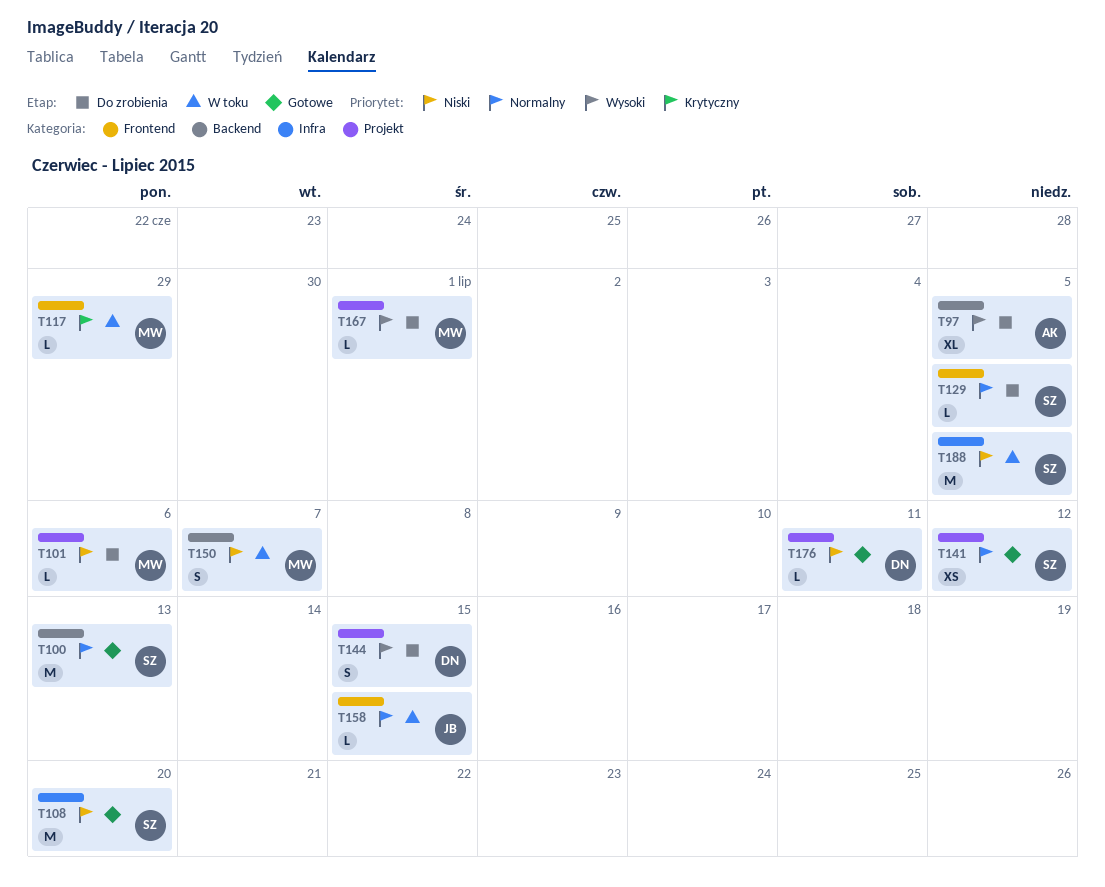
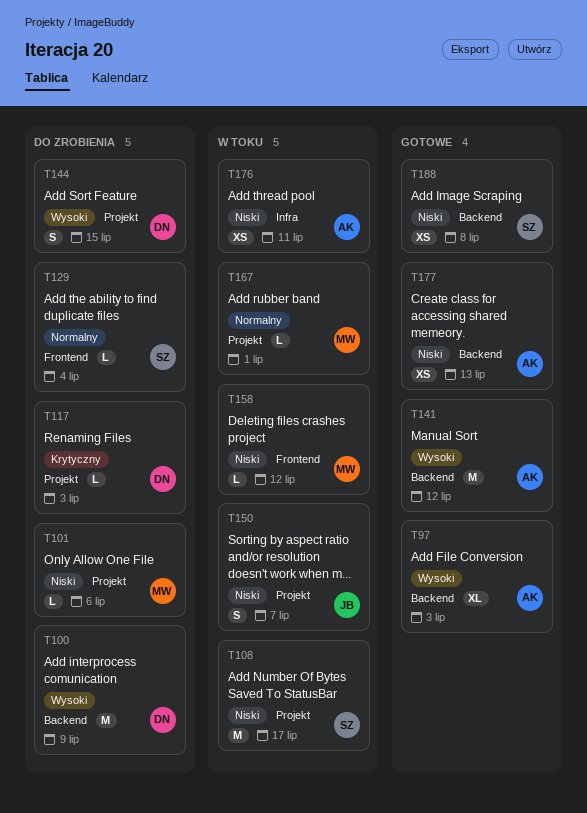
T97, status: Do zrobienia -> Gotowe
T97, due: Jul 5 -> Jul 3
T100, status: Gotowe -> Do zrobienia
T100, owner: SZ -> DN
T100, priority: Normalny -> Wysoki
T100, due: Jul 13 -> Jul 9
T108, status: Gotowe -> W toku
T108, label: Infra -> Projekt
T108, due: Jul 20 -> Jul 17
T117, status: W toku -> Do zrobienia
T117, owner: MW -> DN
T117, label: Frontend -> Projekt
T117, due: Jun 29 -> Jul 3
T129, due: Jul 5 -> Jul 4
T141, owner: SZ -> AK
T141, priority: Normalny -> Wysoki
T141, label: Projekt -> Backend
T141, estimate: XS -> M
T150, owner: MW -> JB
T150, label: Backend -> Projekt
T158, owner: JB -> MW
T158, priority: Normalny -> Niski
T158, due: Jul 15 -> Jul 12
T167, status: Do zrobienia -> W toku
T167, priority: Wysoki -> Normalny
T176, status: Gotowe -> W toku
T176, owner: DN -> AK
T176, label: Projekt -> Infra
T176, estimate: L -> XS
T177: none -> present
T188, status: W toku -> Gotowe
T188, label: Infra -> Backend
T188, estimate: M -> XS
T188, due: Jul 5 -> Jul 8

